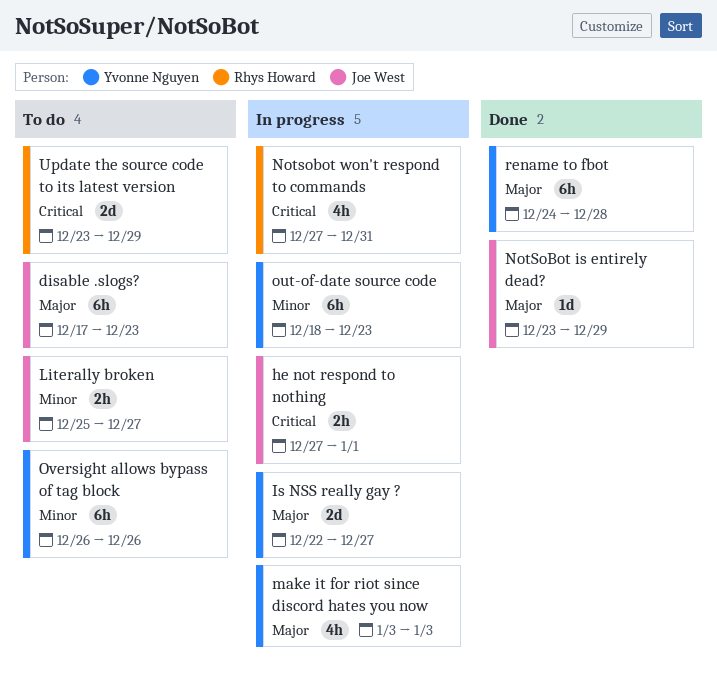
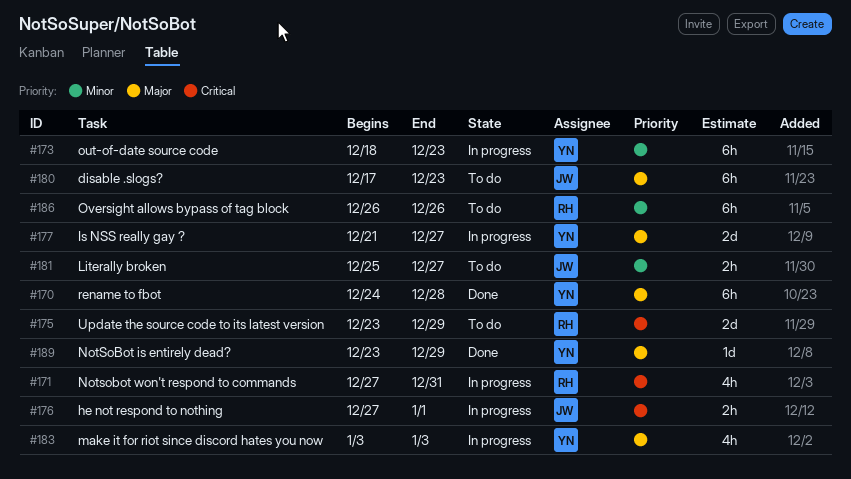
Is NSS really gay ?, start: Dec 22 -> Dec 21
NotSoBot is entirely dead?, owner: Joe West -> Yvonne Nguyen
Oversight allows bypass of tag block, owner: Yvonne Nguyen -> Rhys Howard

